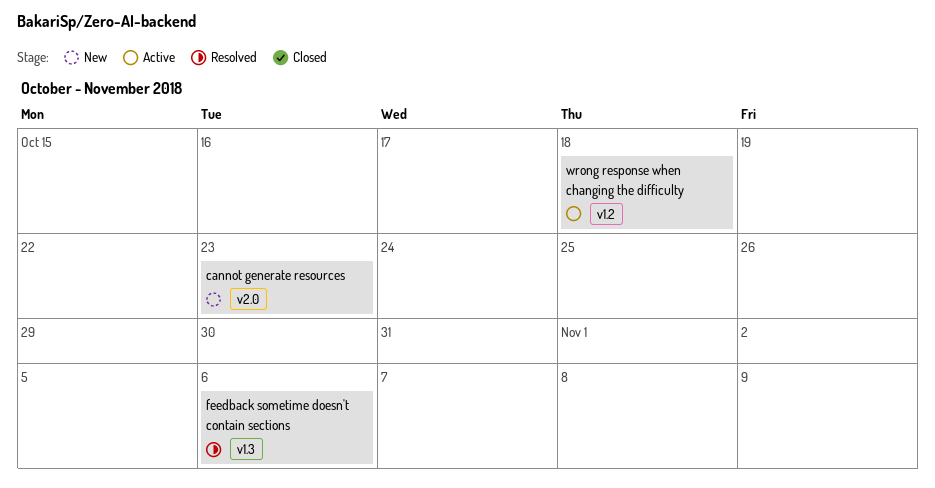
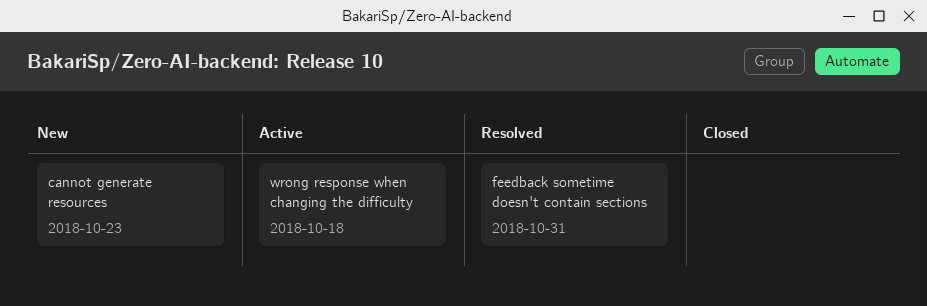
feedback sometime doesn't contain sections, due: Nov 6 -> Oct 31

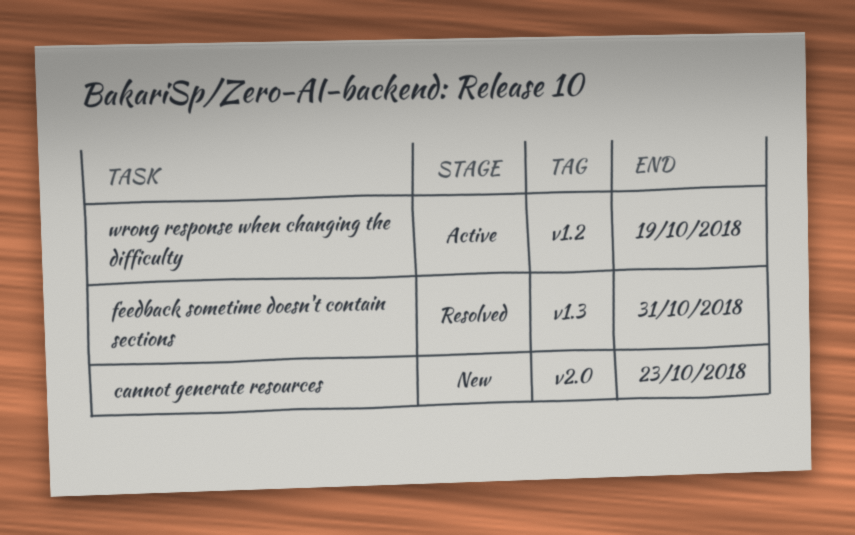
wrong response when changing the difficulty, due: Oct 18 -> Oct 19

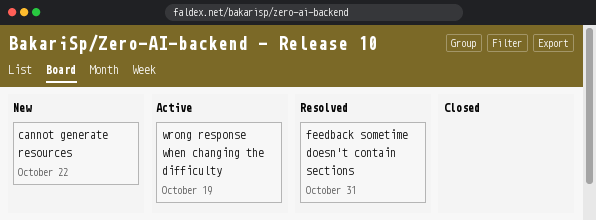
cannot generate resources, due: Oct 23 -> Oct 22

